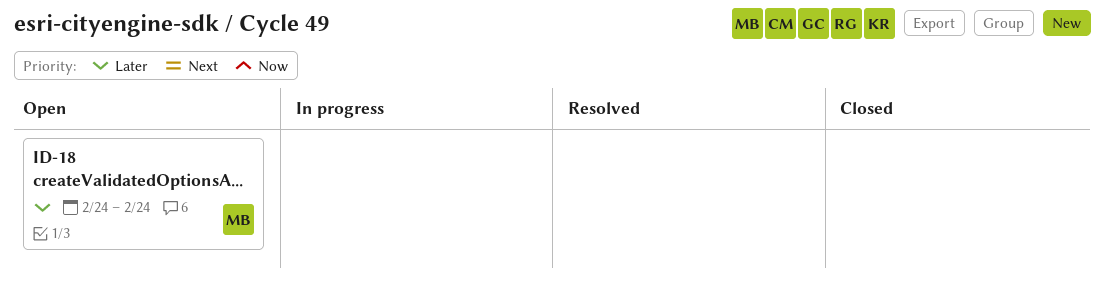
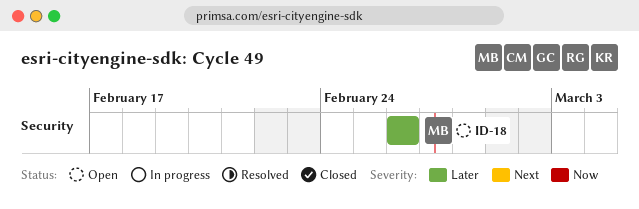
ID-18, start: Feb 24 -> Feb 26
ID-18, due: Feb 24 -> Feb 26

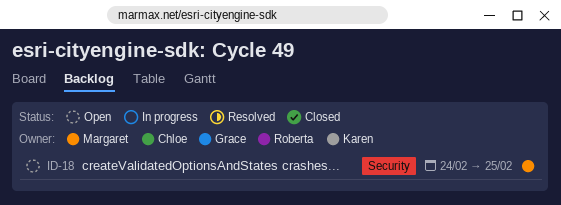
ID-18, start: Feb 26 -> Feb 24
ID-18, due: Feb 26 -> Feb 25

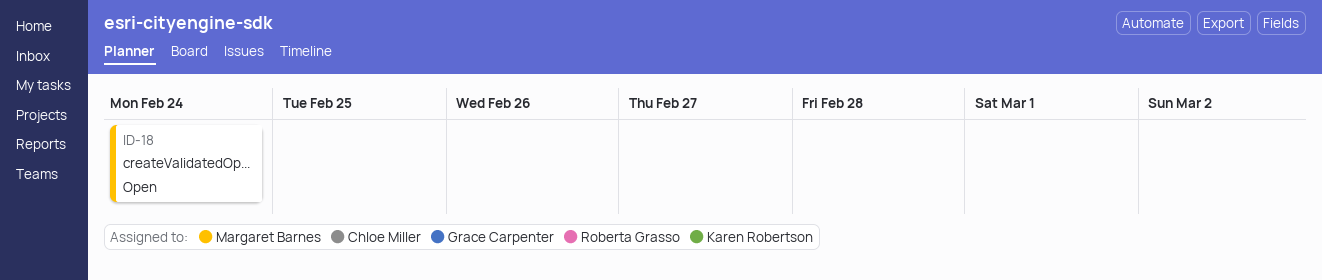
ID-18, due: Feb 25 -> Feb 24

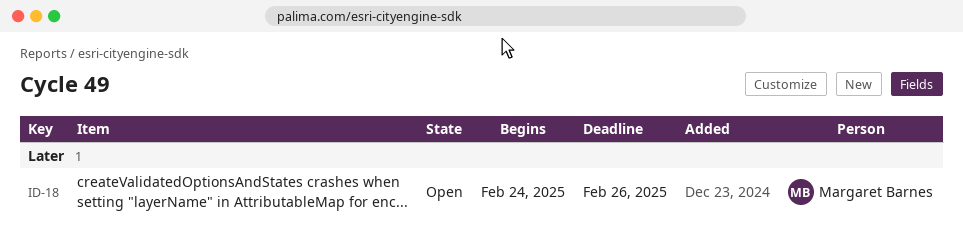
ID-18, due: Feb 24 -> Feb 26

